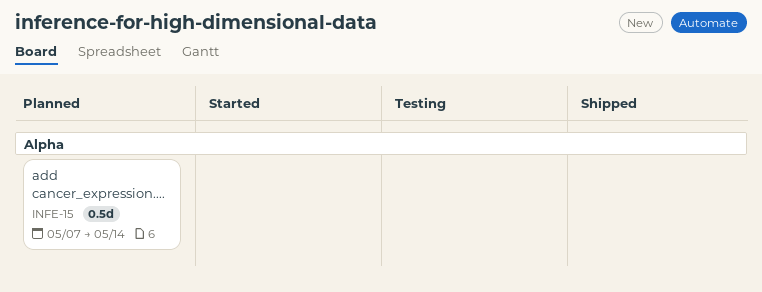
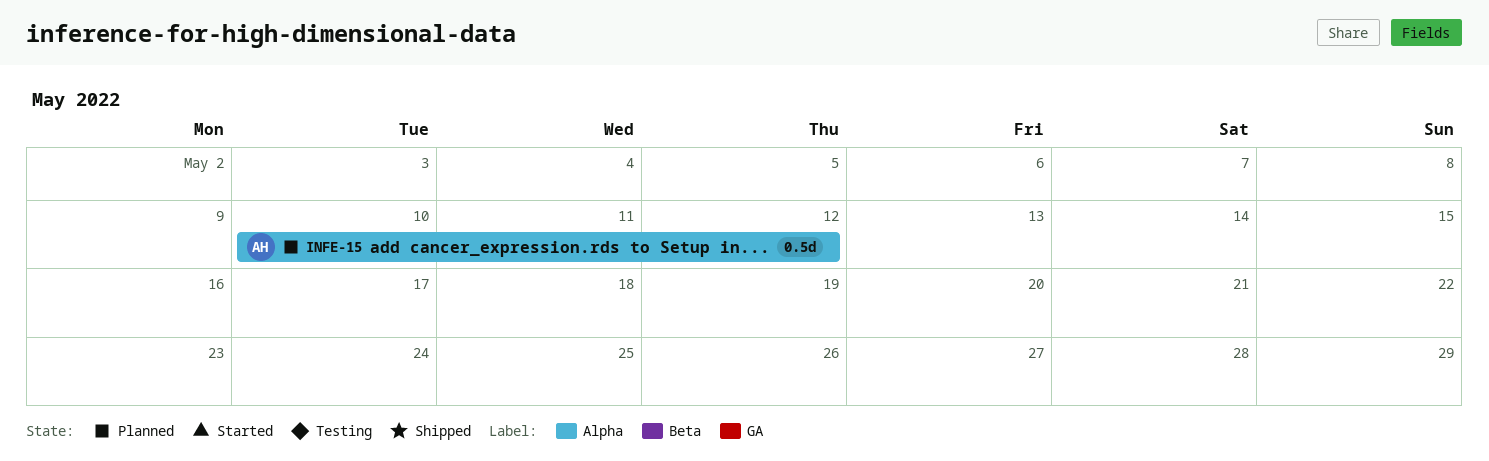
INFE-15, start: May 7 -> May 10
INFE-15, due: May 14 -> May 12

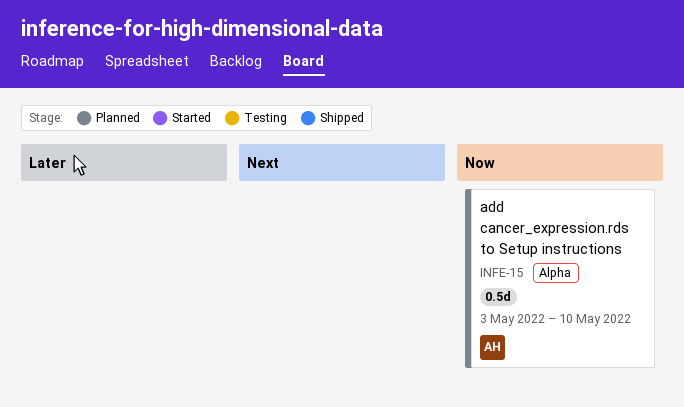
INFE-15, start: May 10 -> May 3
INFE-15, due: May 12 -> May 10

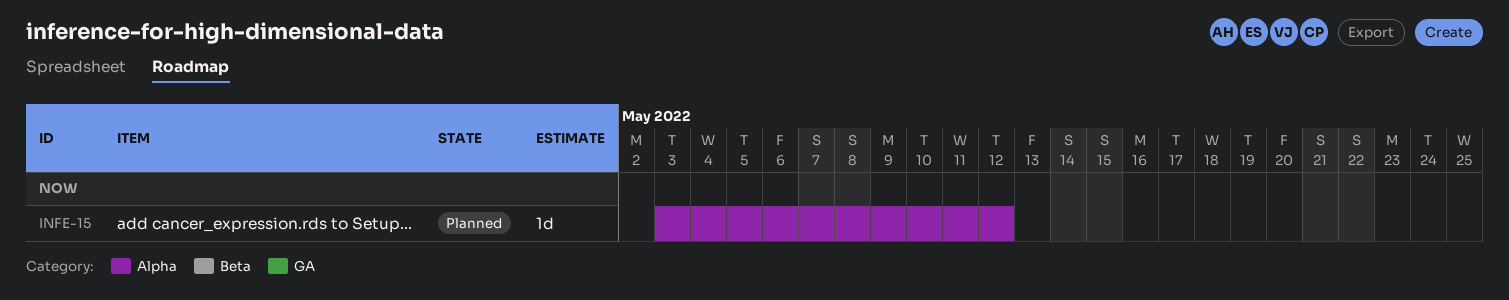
INFE-15, estimate: 0.5d -> 1d
INFE-15, due: May 10 -> May 12

